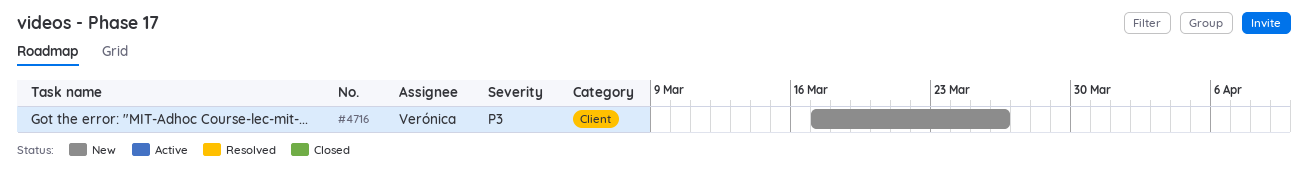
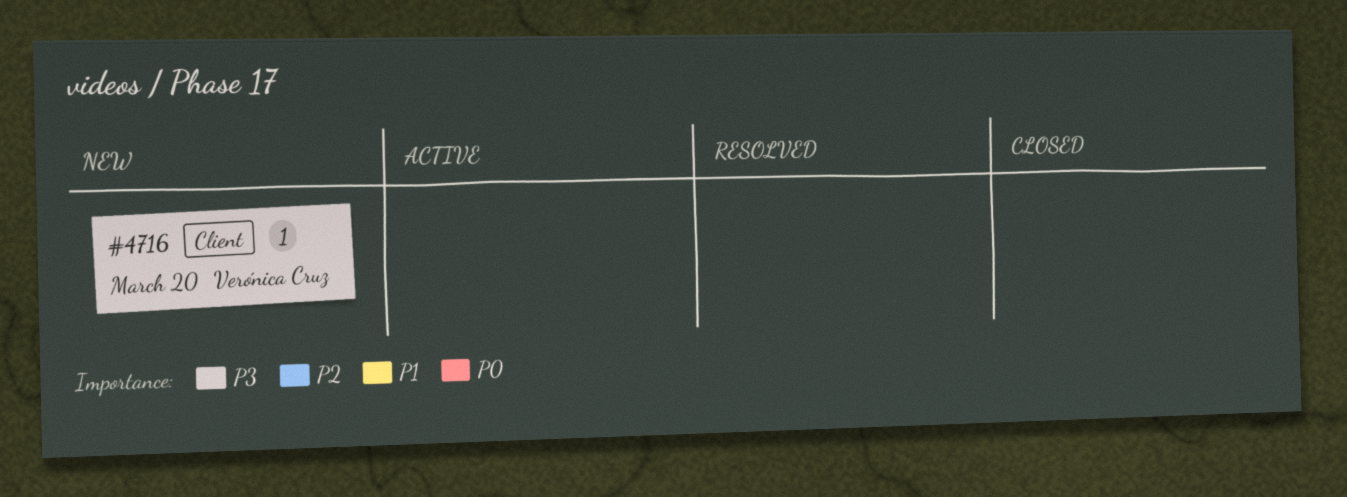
#4716, due: Mar 26 -> Mar 20

